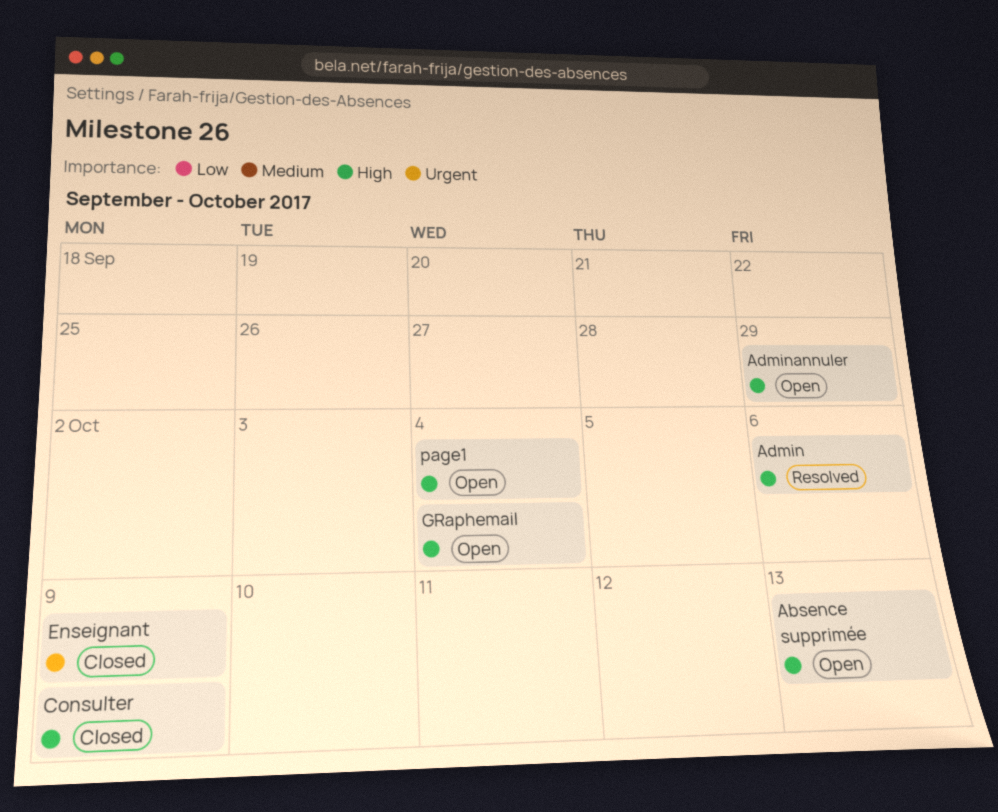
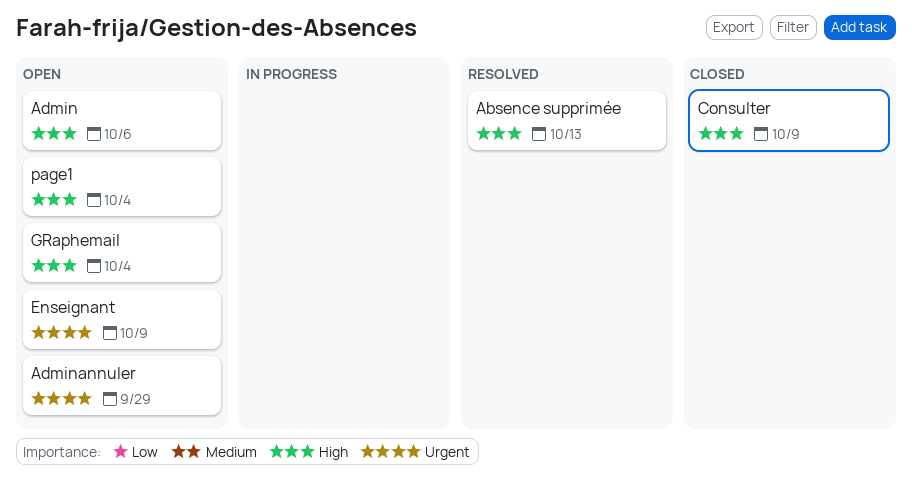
Absence supprimée, status: Open -> Resolved
Admin, status: Resolved -> Open
Adminannuler, priority: High -> Urgent
Enseignant, status: Closed -> Open

